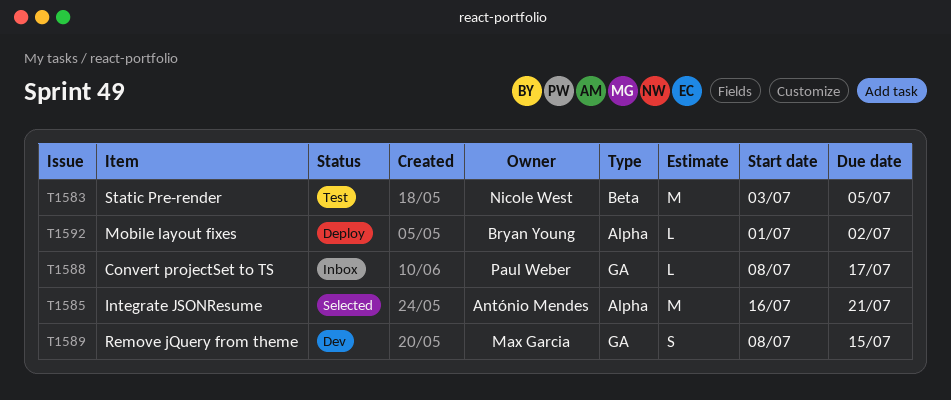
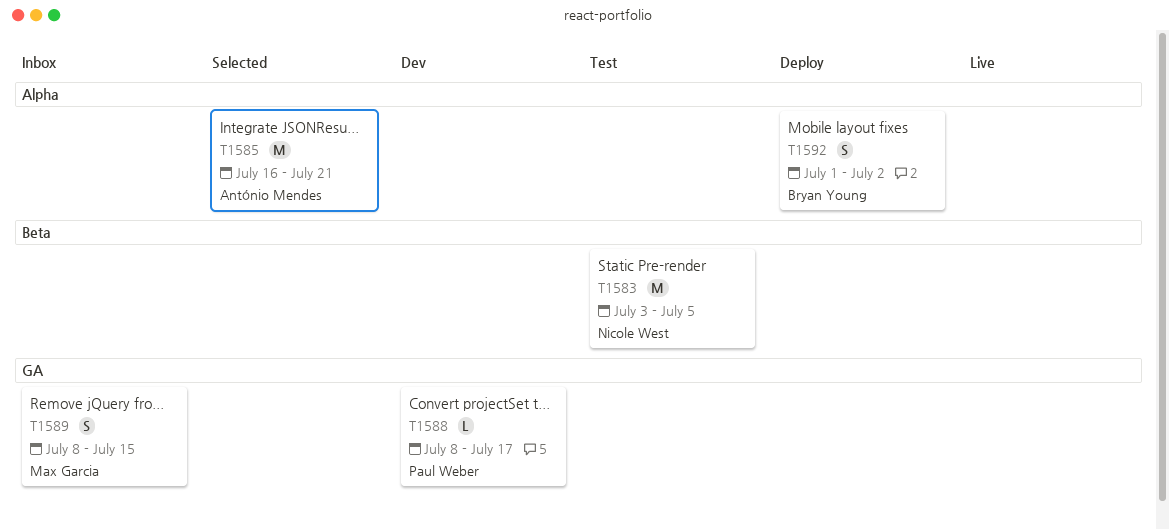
T1588, status: Inbox -> Dev
T1589, status: Dev -> Inbox
T1592, estimate: L -> S

